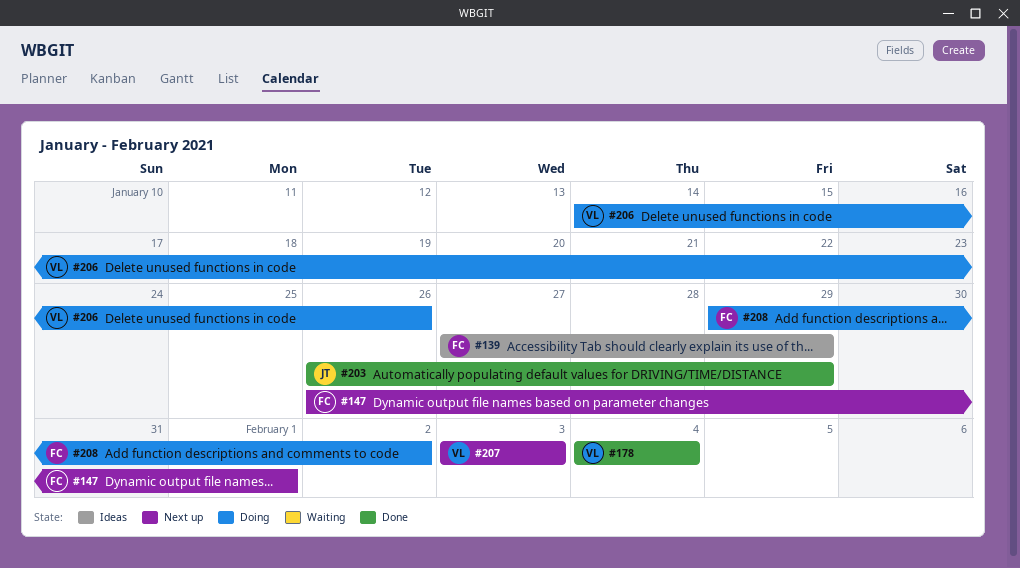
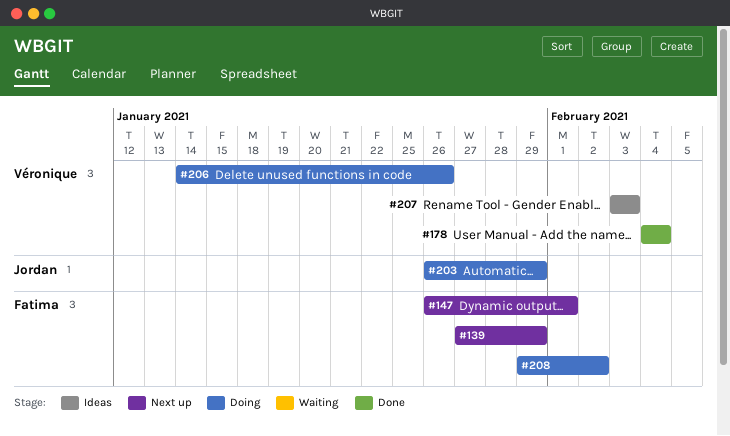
#139, status: Ideas -> Next up
#203, status: Done -> Doing
#207, status: Next up -> Ideas

